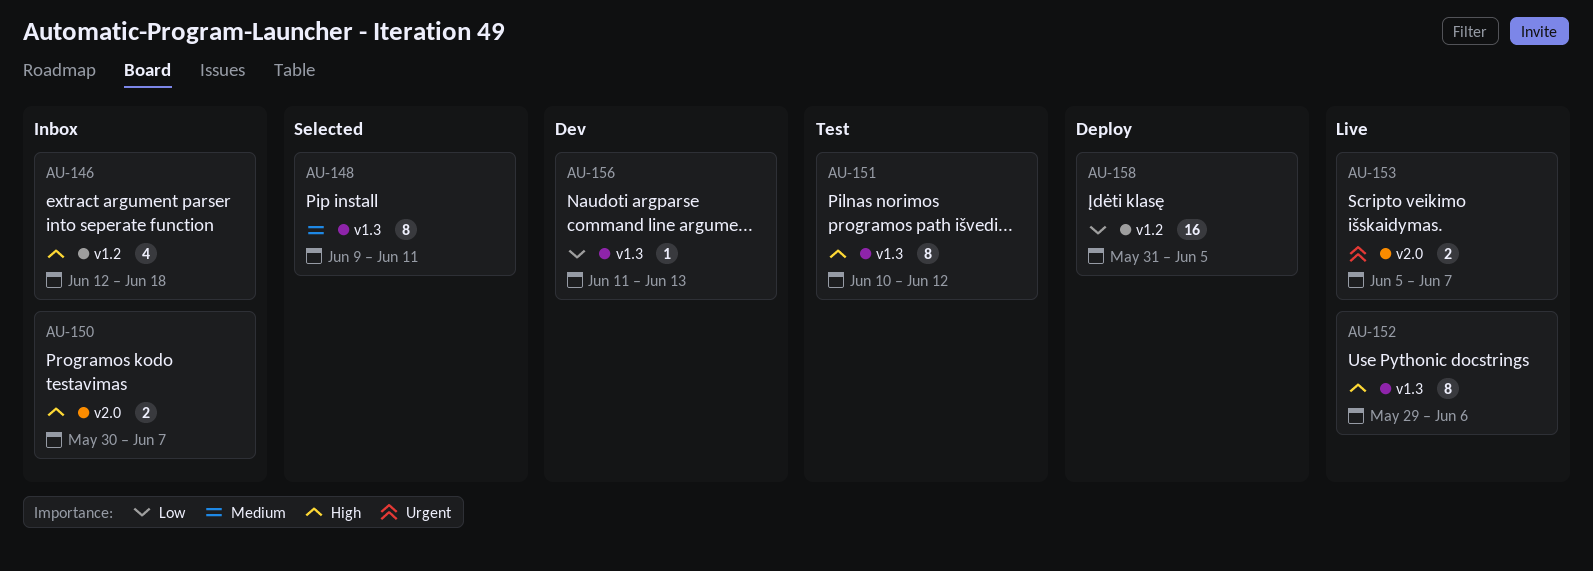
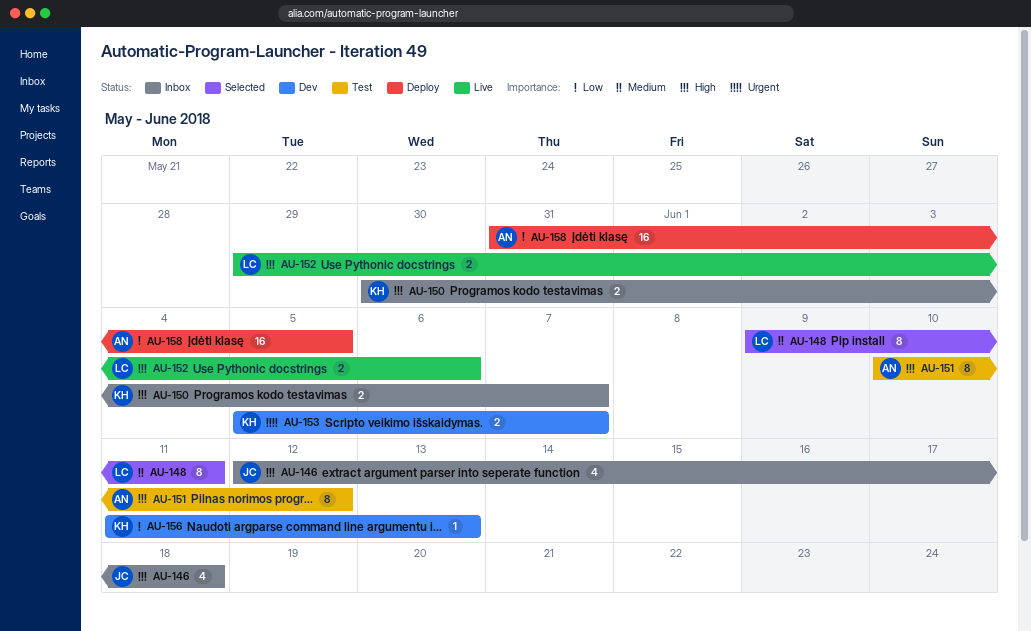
AU-152, estimate: 8 -> 2
AU-153, status: Live -> Dev

